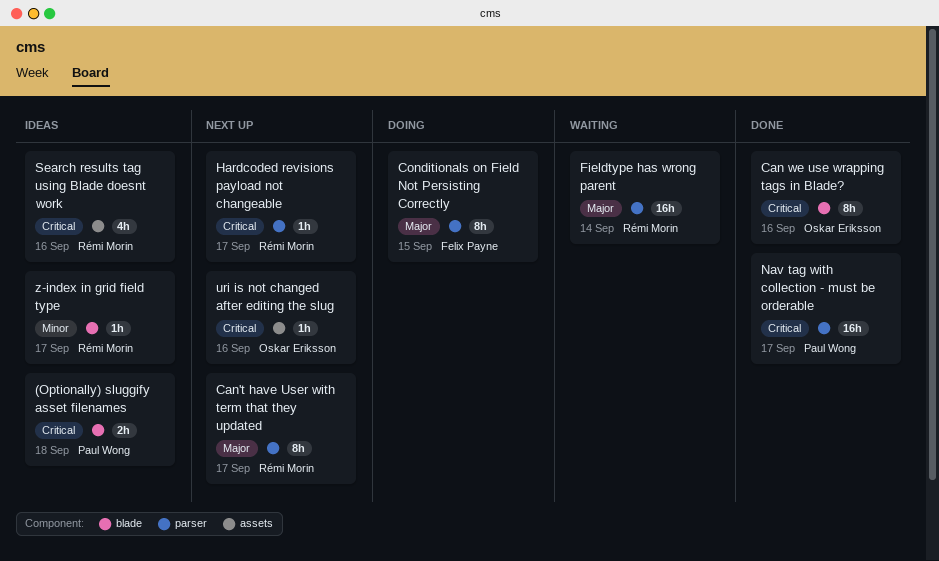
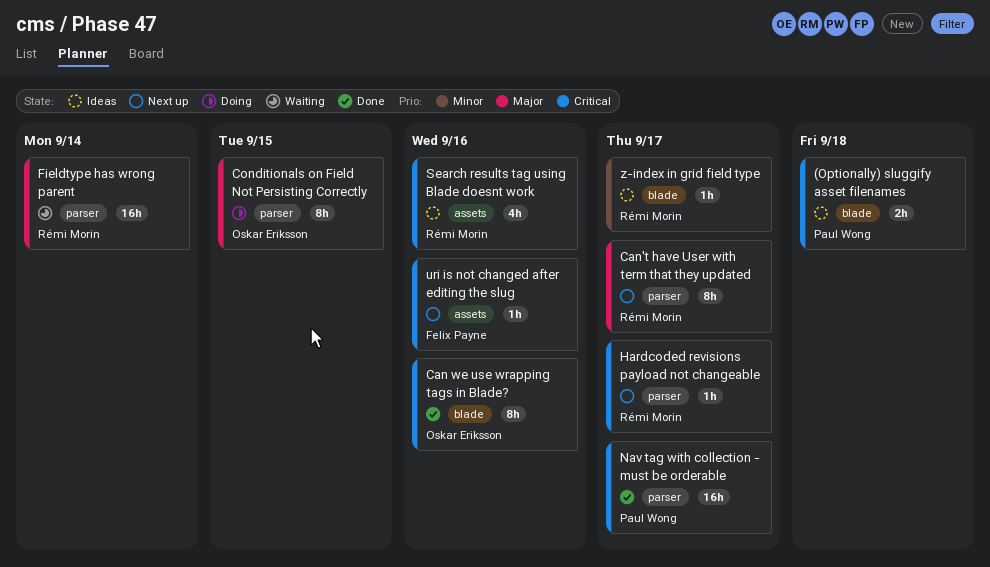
Conditionals on Field Not Persisting Correctly, owner: Felix Payne -> Oskar Eriksson
uri is not changed after editing the slug, owner: Oskar Eriksson -> Felix Payne

